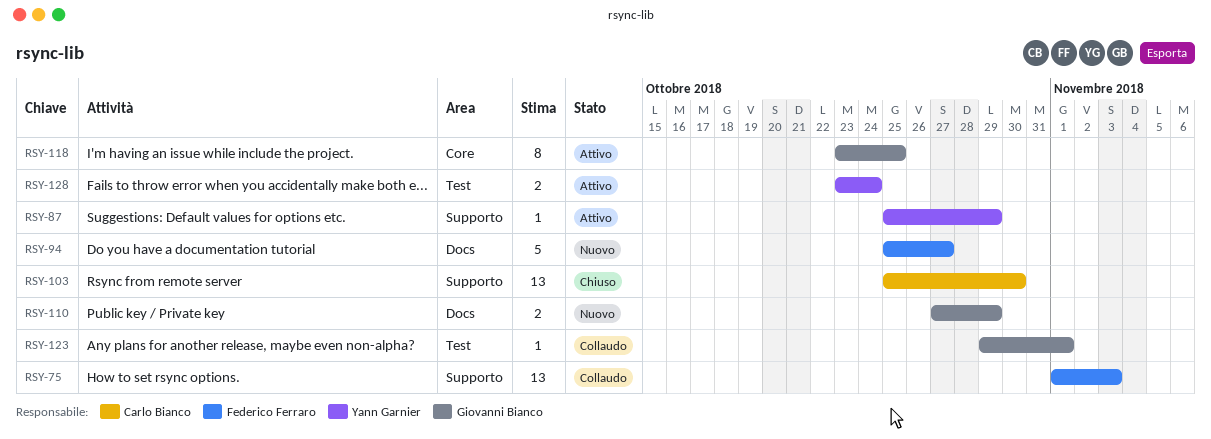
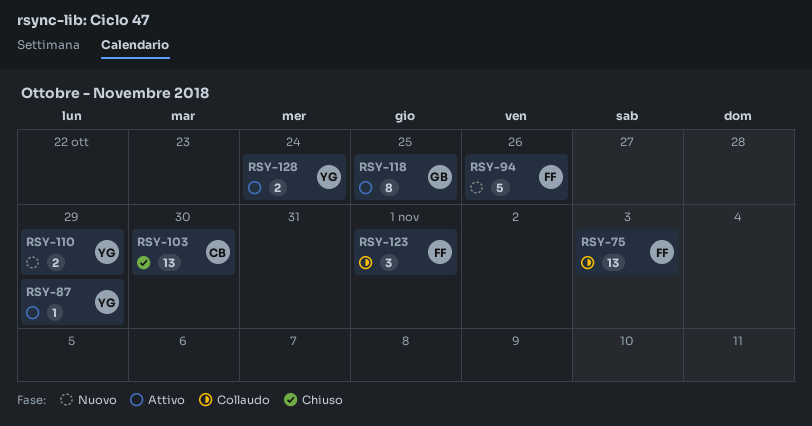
RSY-94, due: Oct 27 -> Oct 26
RSY-110, owner: Giovanni Bianco -> Yann Garnier
RSY-123, owner: Giovanni Bianco -> Federico Ferraro
RSY-123, estimate: 1 -> 3

